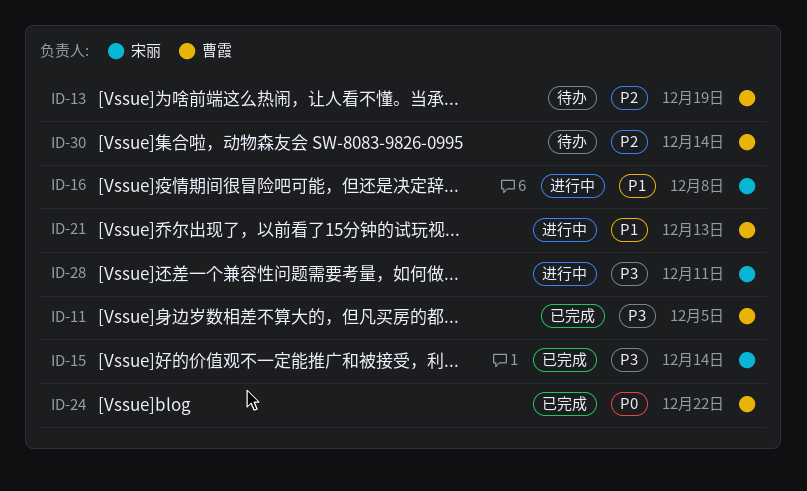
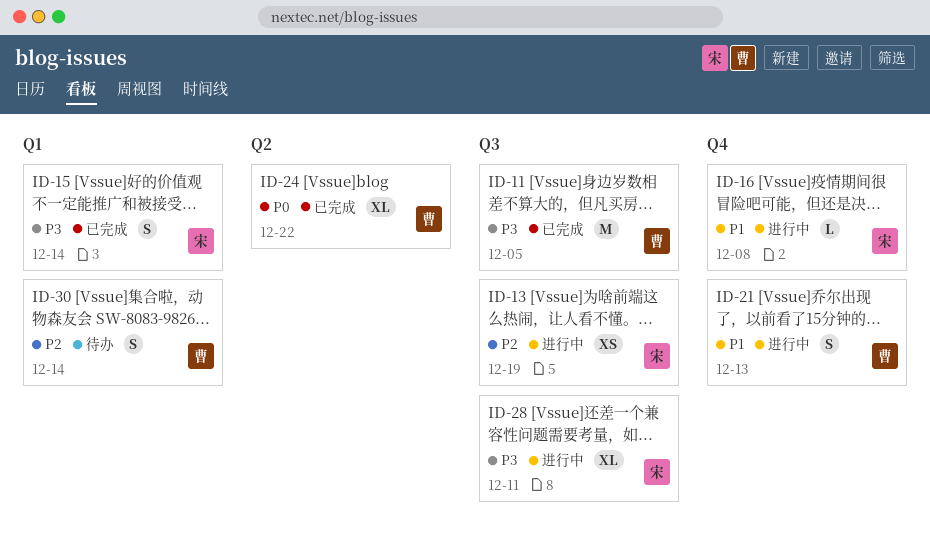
ID-13, status: 待办 -> 进行中
ID-13, owner: 曹霞 -> 宋丽

